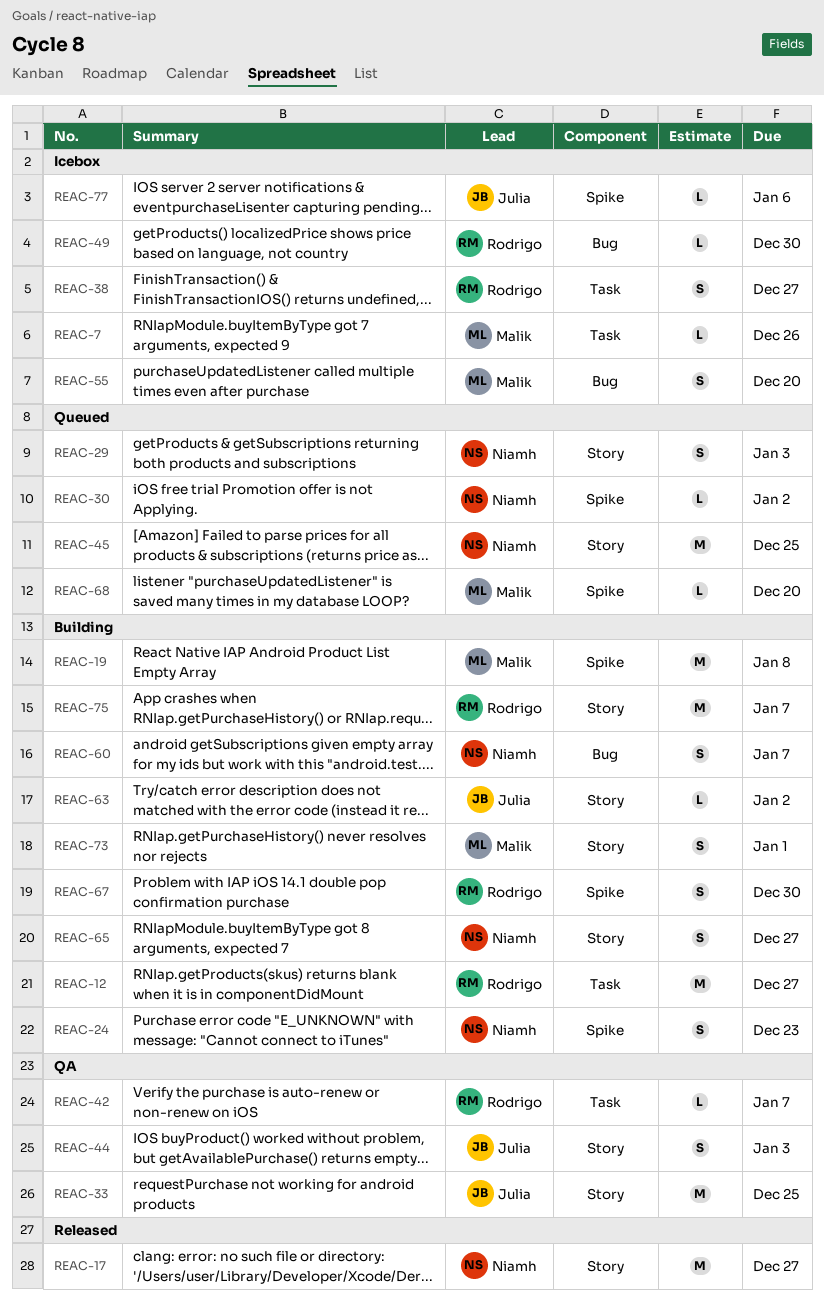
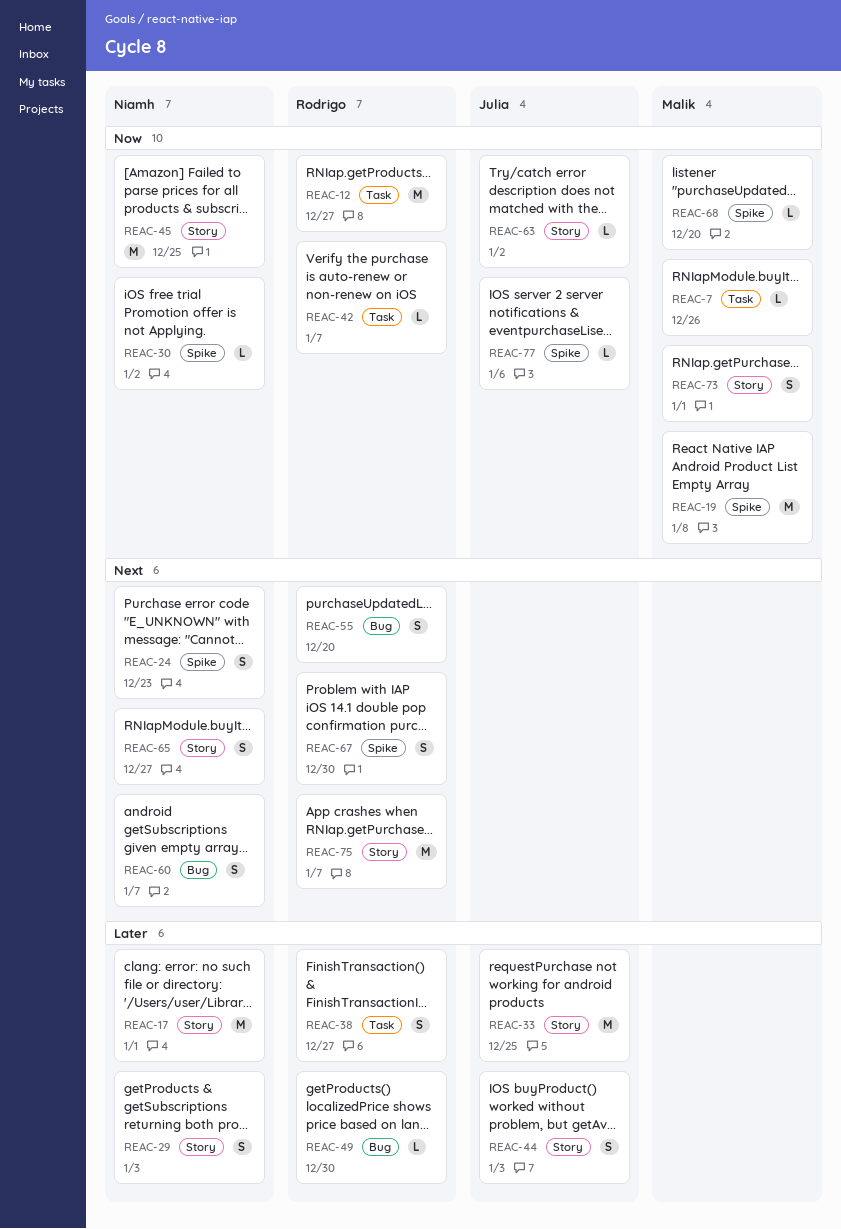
REAC-17, due: Dec 27 -> Jan 1
REAC-55, owner: Malik -> Rodrigo

